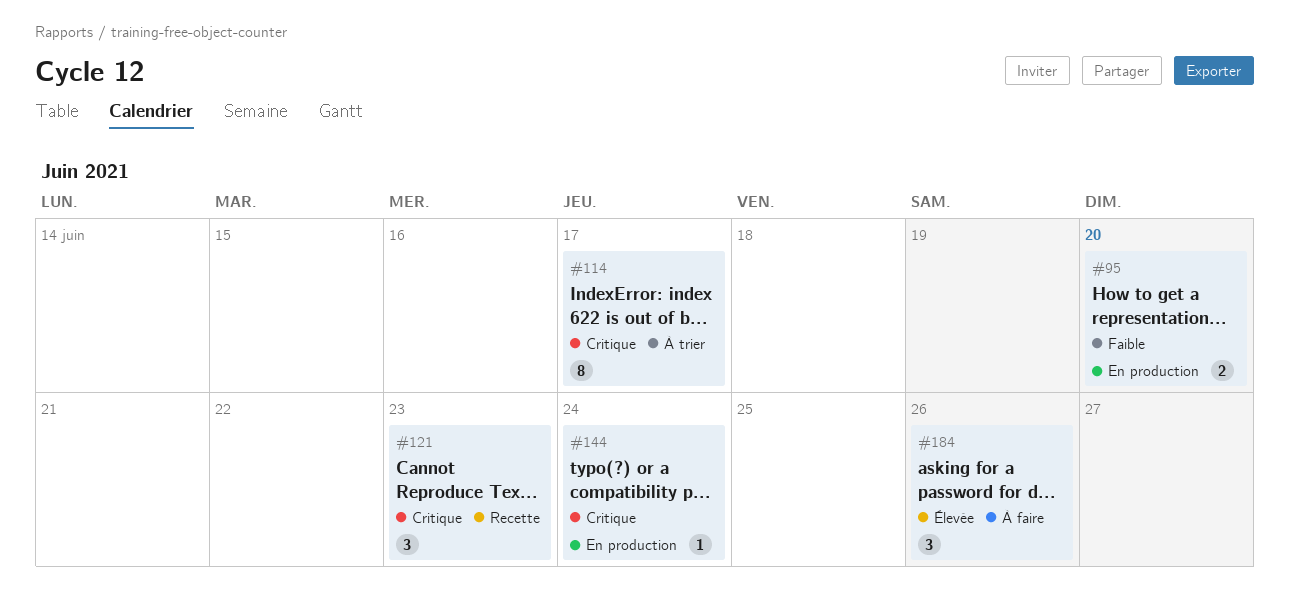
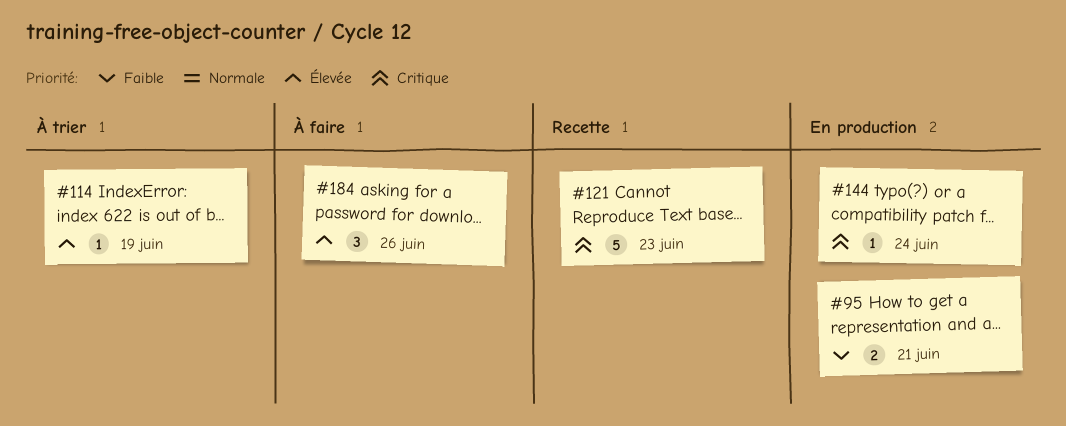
#95, due: Jun 20 -> Jun 21
#114, priority: Critique -> Élevée
#114, estimate: 8 -> 1
#114, due: Jun 17 -> Jun 19
#121, estimate: 3 -> 5

